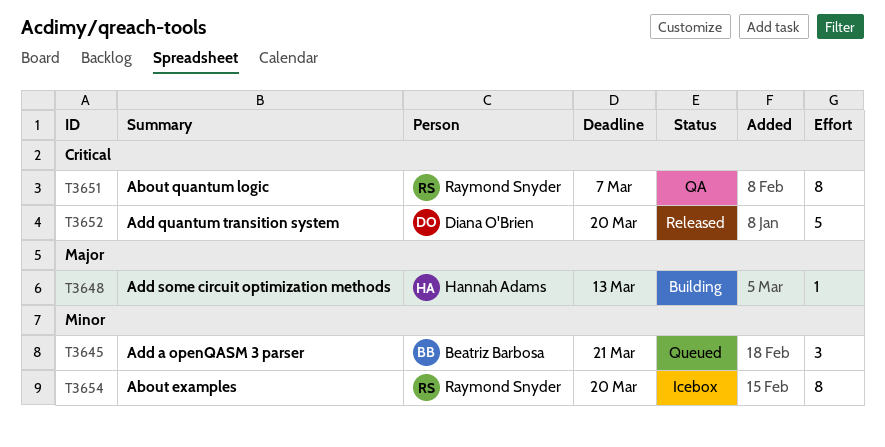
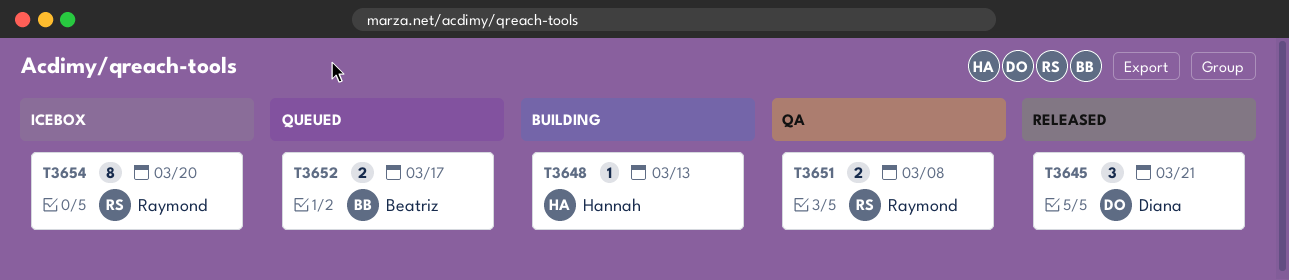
T3645, status: Queued -> Released
T3645, owner: Beatriz Barbosa -> Diana O'Brien
T3651, estimate: 8 -> 2
T3651, due: Mar 7 -> Mar 8
T3652, status: Released -> Queued
T3652, owner: Diana O'Brien -> Beatriz Barbosa
T3652, estimate: 5 -> 2
T3652, due: Mar 20 -> Mar 17

